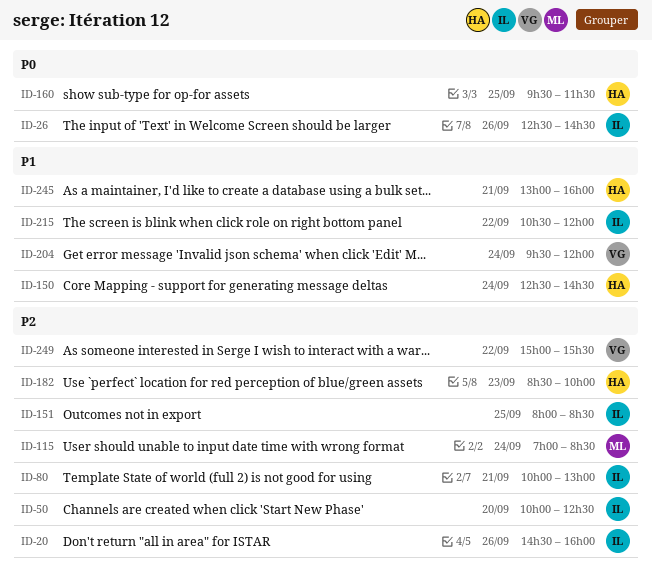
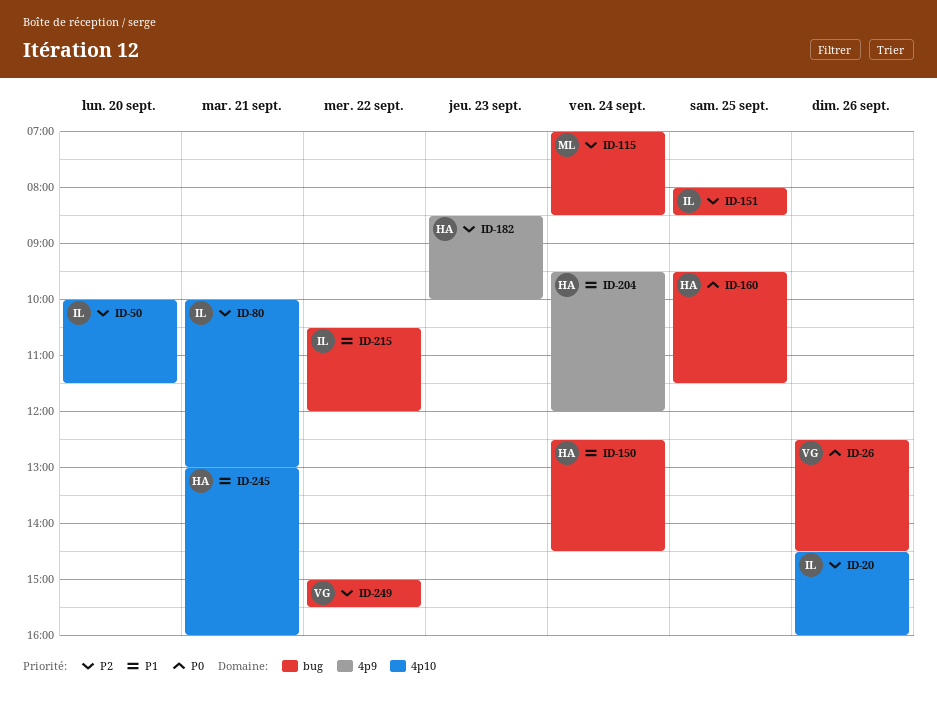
ID-26, owner: IL -> VG
ID-50, ends: 12:30 -> 11:30
ID-204, owner: VG -> HA

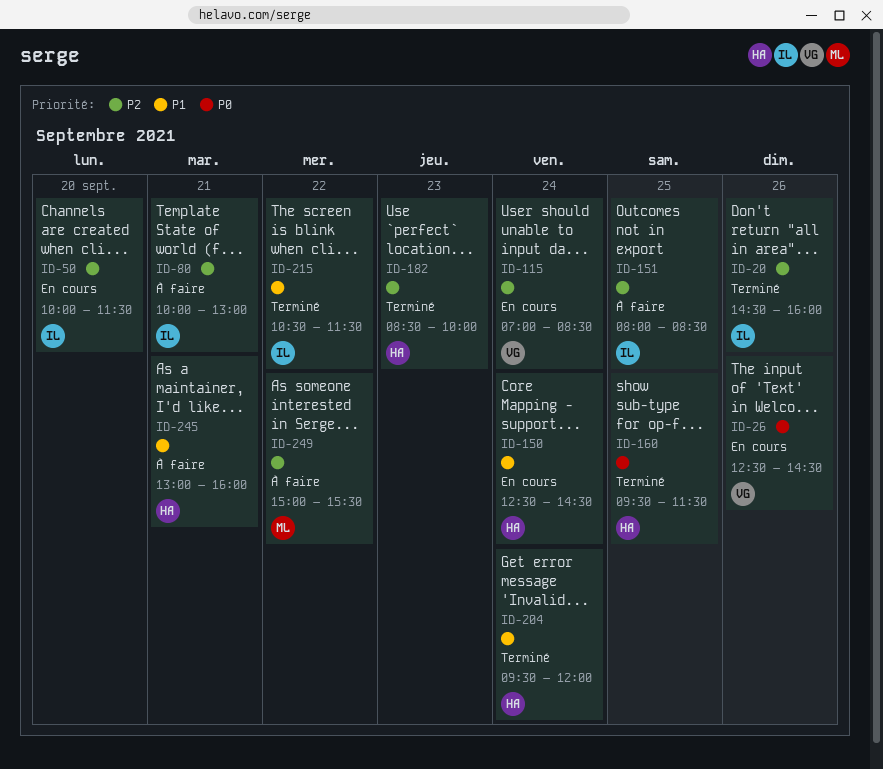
ID-115, owner: ML -> VG
ID-215, ends: 12:00 -> 11:30
ID-249, owner: VG -> ML

